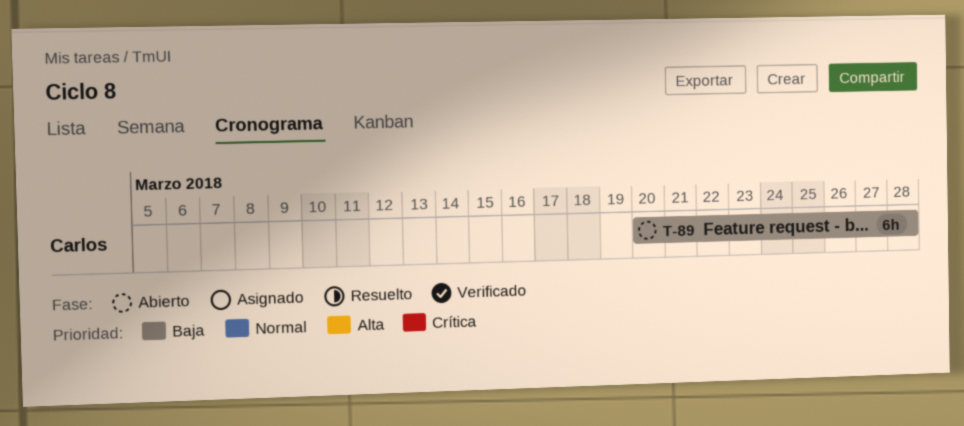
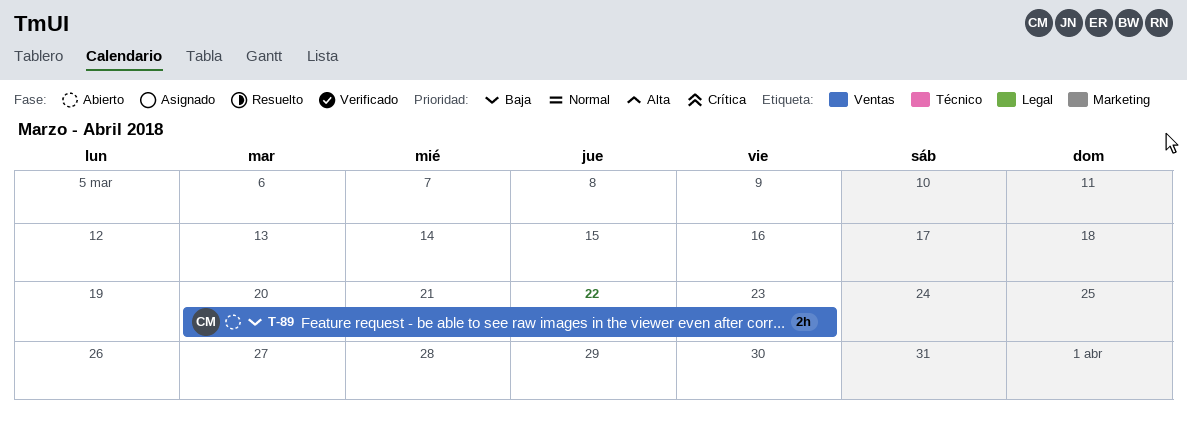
T-89, estimate: 6h -> 2h
T-89, due: Mar 28 -> Mar 23

